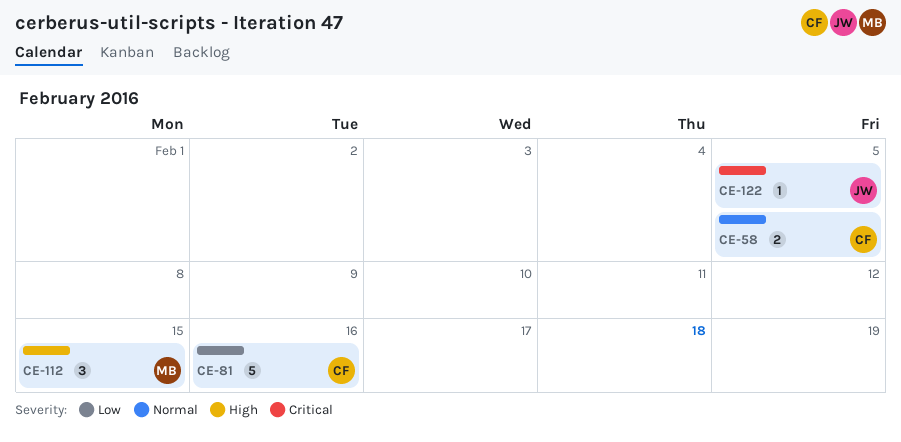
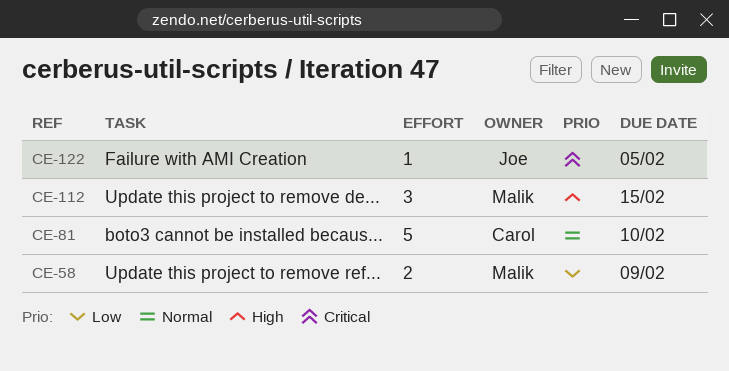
CE-58, owner: Carol -> Malik
CE-58, priority: Normal -> Low
CE-58, due: Feb 5 -> Feb 9
CE-81, priority: Low -> Normal
CE-81, due: Feb 16 -> Feb 10

